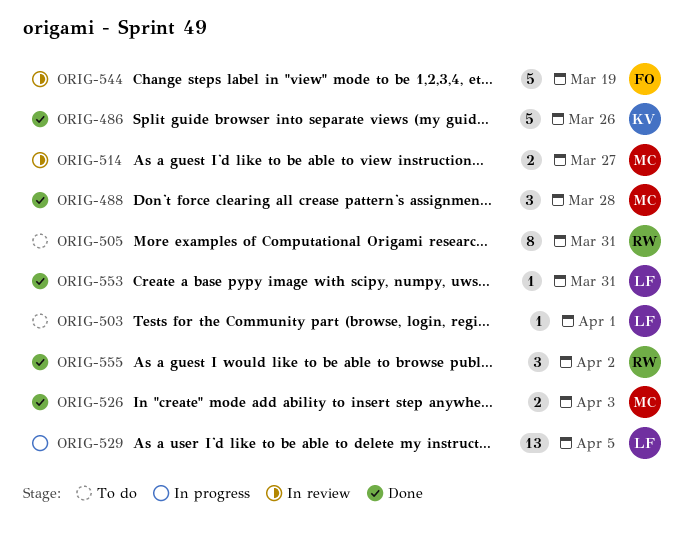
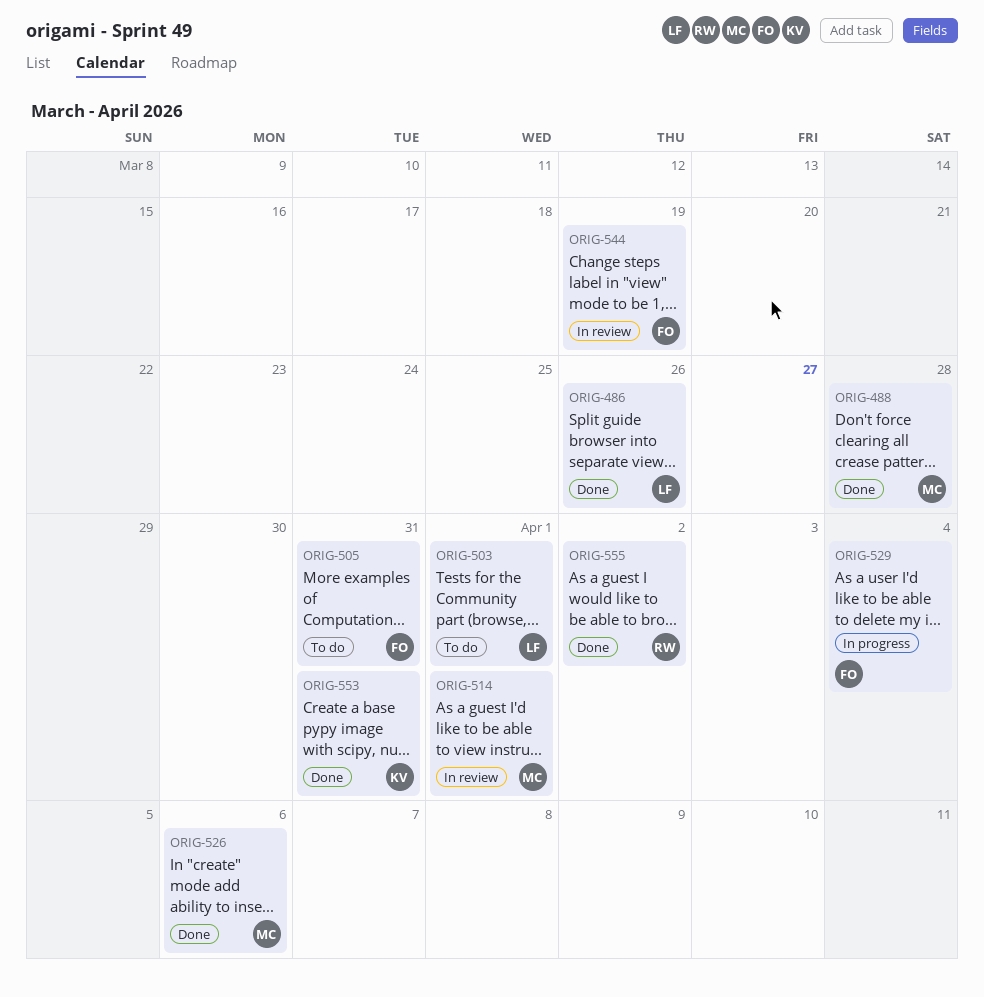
ORIG-486, owner: KV -> LF
ORIG-505, owner: RW -> FO
ORIG-514, due: Mar 27 -> Apr 1
ORIG-526, due: Apr 3 -> Apr 6
ORIG-529, owner: LF -> FO
ORIG-529, due: Apr 5 -> Apr 4
ORIG-553, owner: LF -> KV

